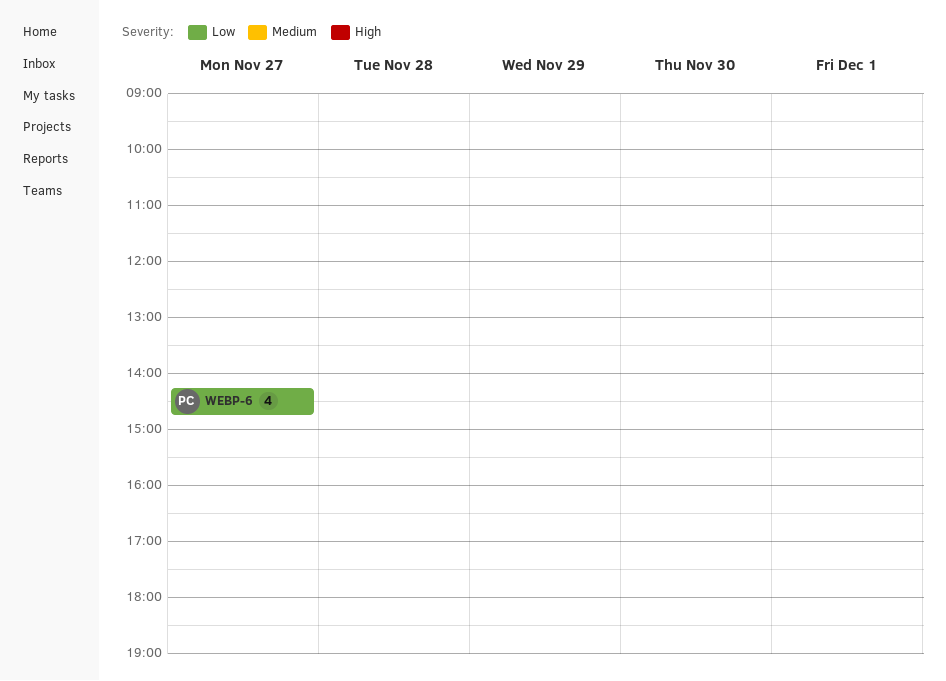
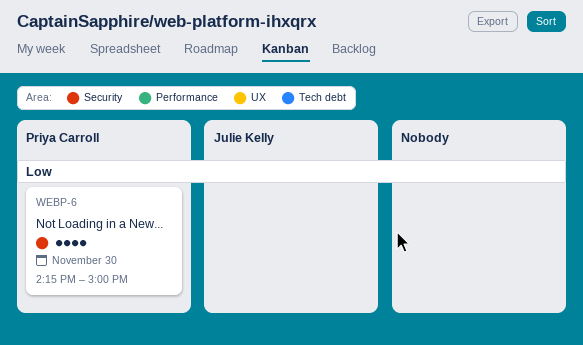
WEBP-6, day: Nov 27 -> Nov 30
WEBP-6, ends: 14:45 -> 15:00

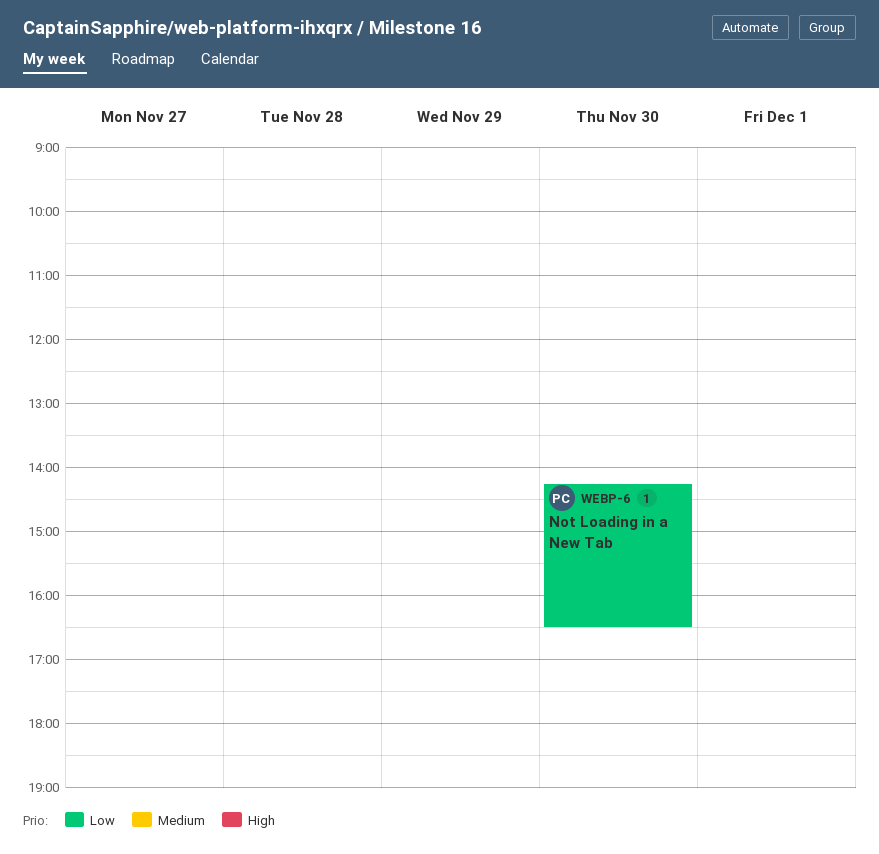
WEBP-6, estimate: 4 -> 1
WEBP-6, ends: 15:00 -> 16:30

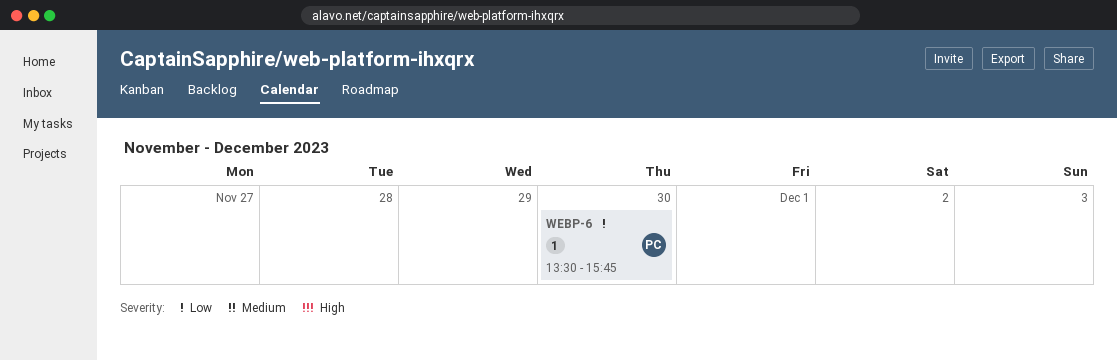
WEBP-6, begins: 14:15 -> 13:30
WEBP-6, ends: 16:30 -> 15:45

